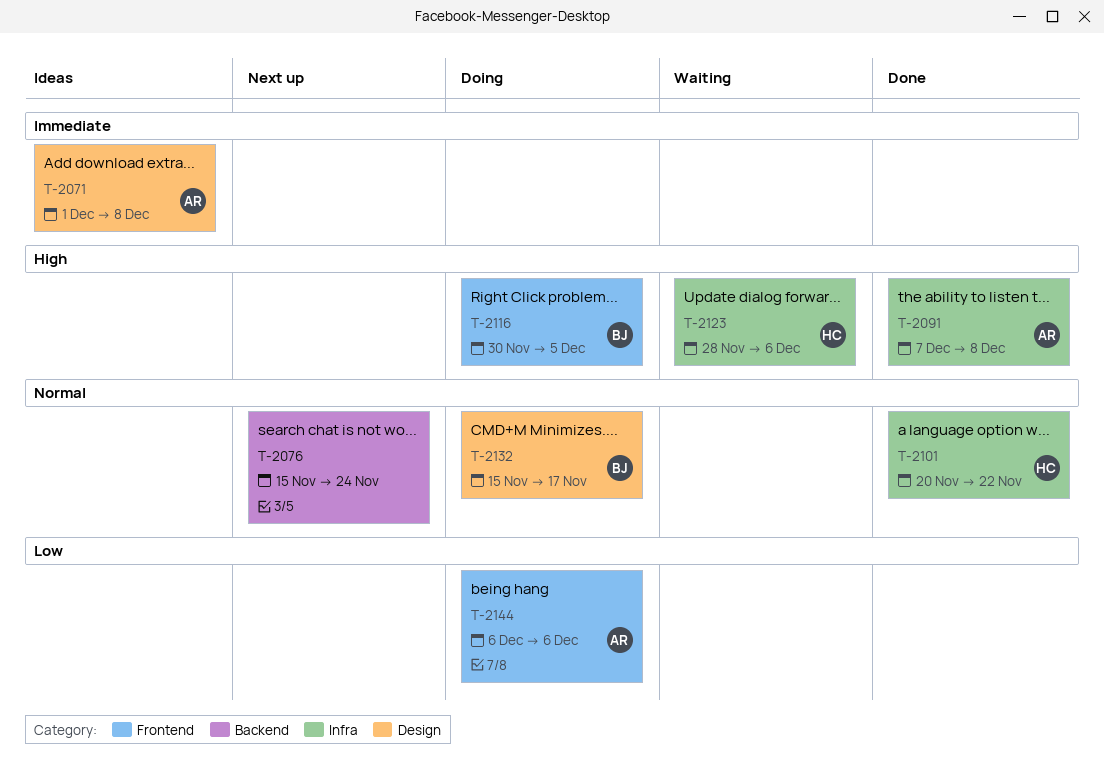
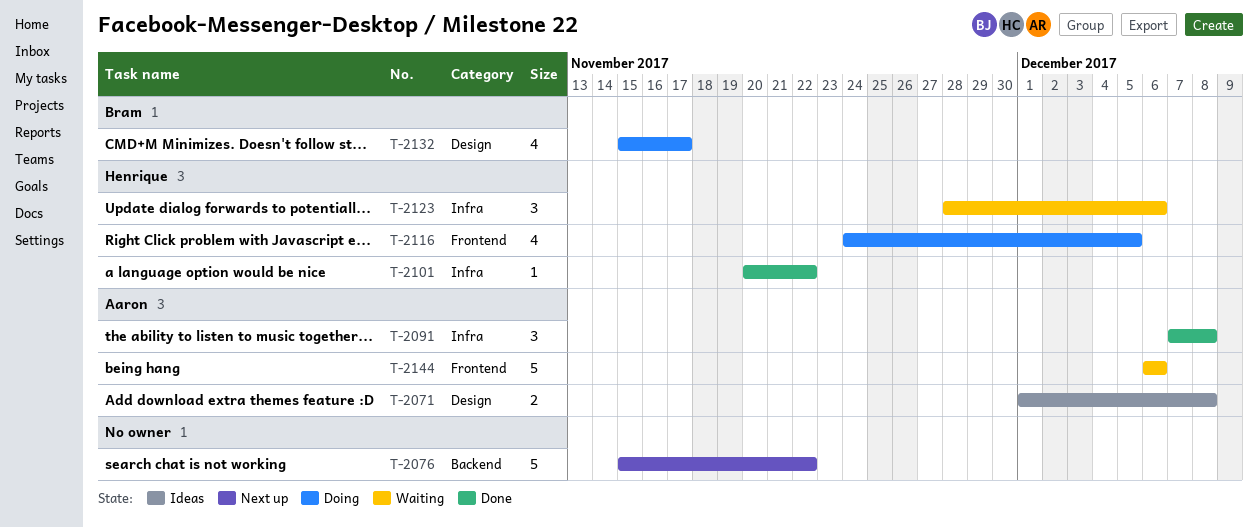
T-2076, due: Nov 24 -> Nov 22
T-2116, owner: Bram -> Henrique
T-2116, start: Nov 30 -> Nov 24
T-2144, status: Doing -> Waiting

